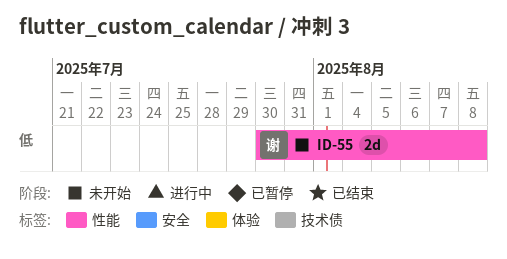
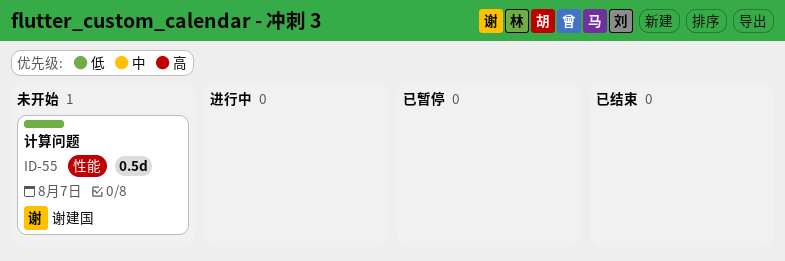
ID-55, estimate: 2d -> 0.5d
ID-55, due: Aug 8 -> Aug 7

